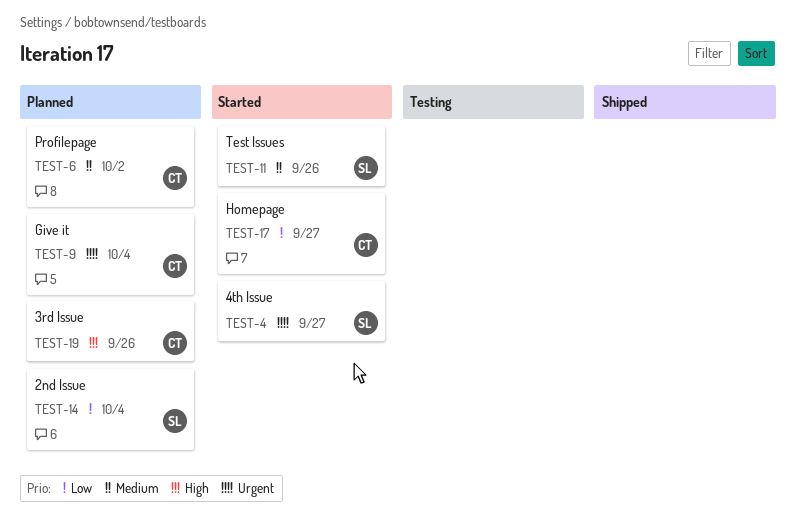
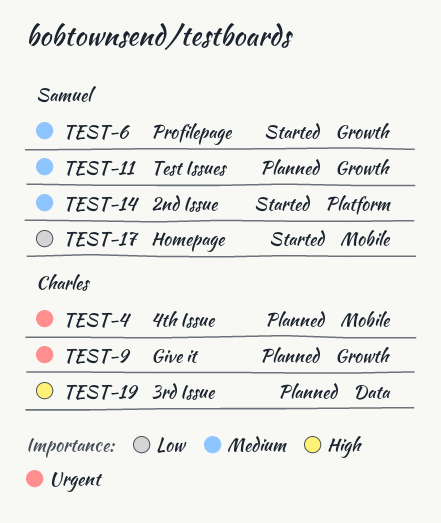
TEST-4, status: Started -> Planned
TEST-4, owner: Samuel -> Charles
TEST-6, status: Planned -> Started
TEST-6, owner: Charles -> Samuel
TEST-11, status: Started -> Planned
TEST-14, status: Planned -> Started
TEST-14, priority: Low -> Medium
TEST-17, owner: Charles -> Samuel

